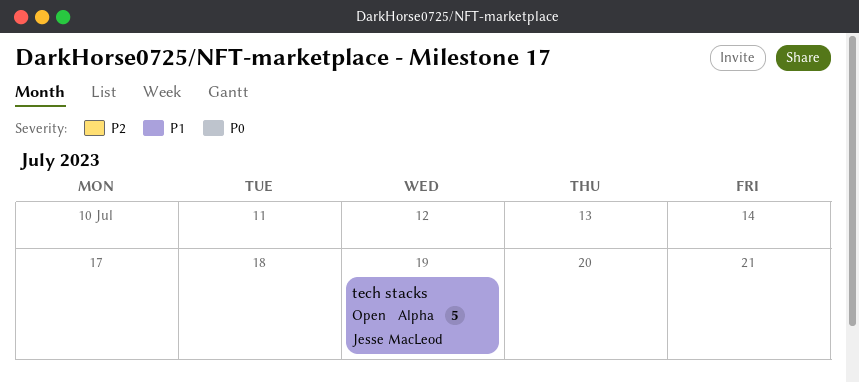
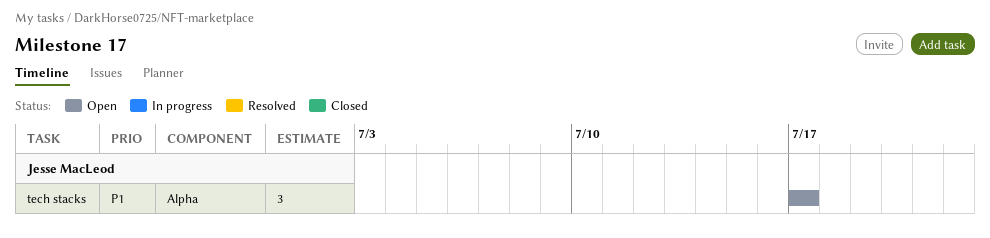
tech stacks, estimate: 5 -> 3
tech stacks, due: Jul 19 -> Jul 17

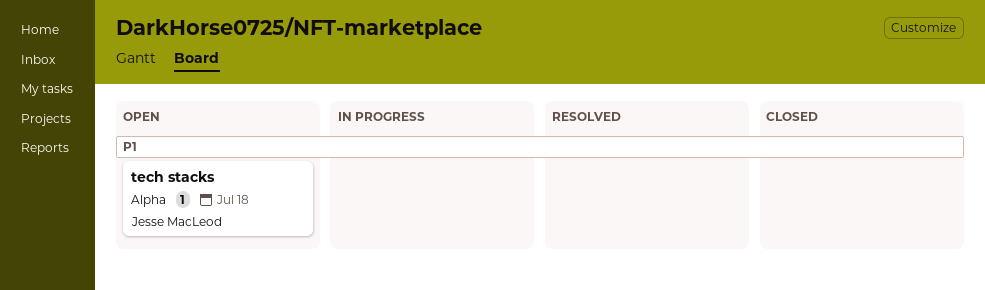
tech stacks, estimate: 3 -> 1
tech stacks, due: Jul 17 -> Jul 18

